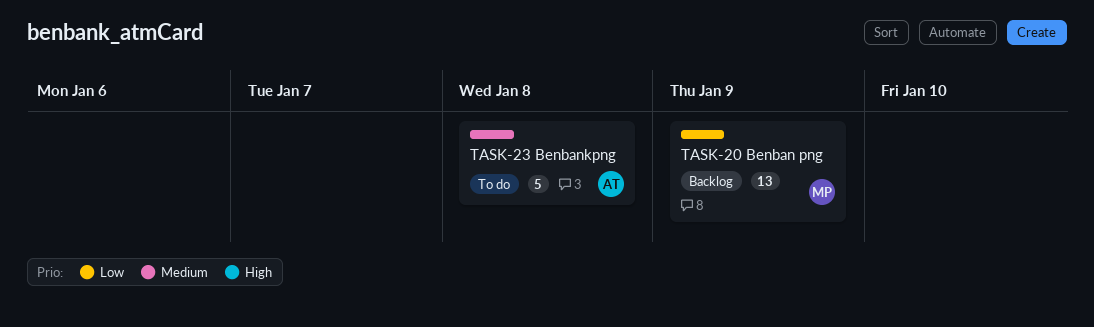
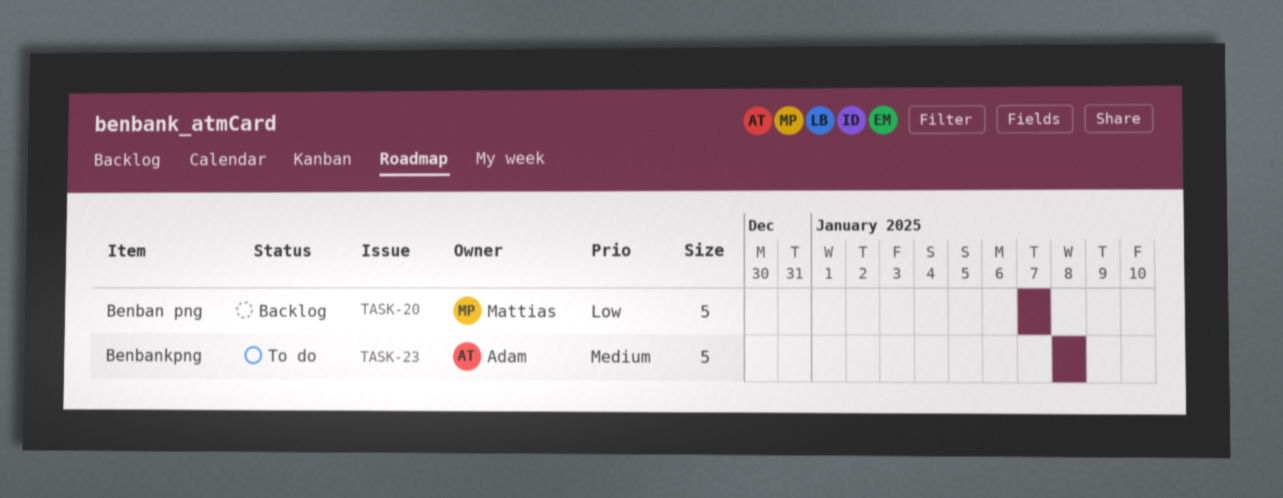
TASK-20, estimate: 13 -> 5
TASK-20, due: Jan 9 -> Jan 7

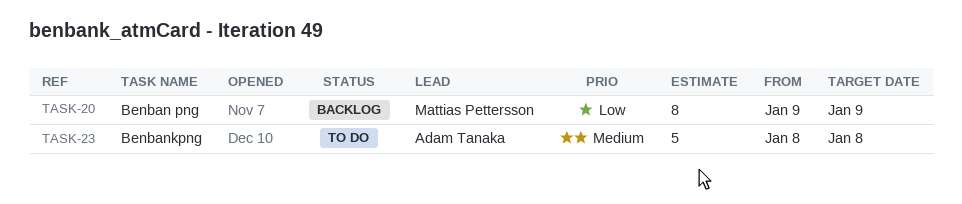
TASK-20, estimate: 5 -> 8
TASK-20, start: Jan 7 -> Jan 9
TASK-20, due: Jan 7 -> Jan 9

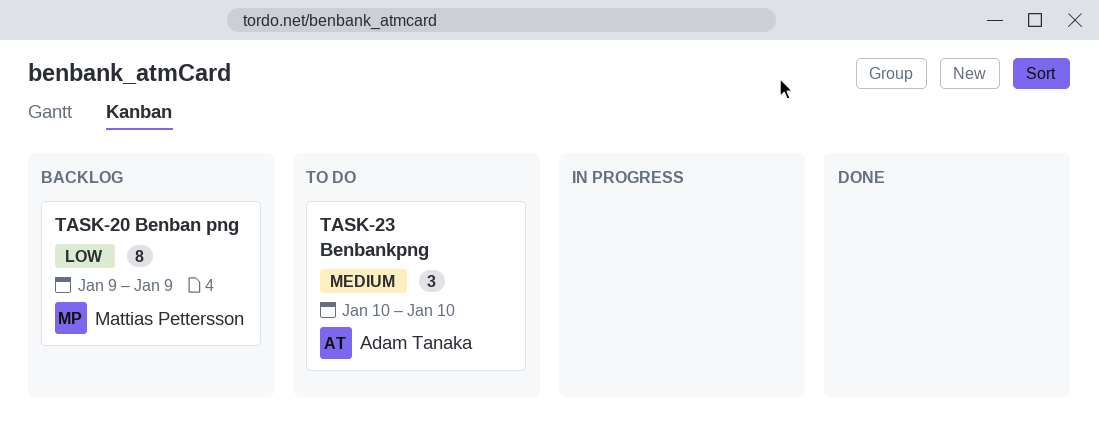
TASK-23, estimate: 5 -> 3
TASK-23, start: Jan 8 -> Jan 10
TASK-23, due: Jan 8 -> Jan 10

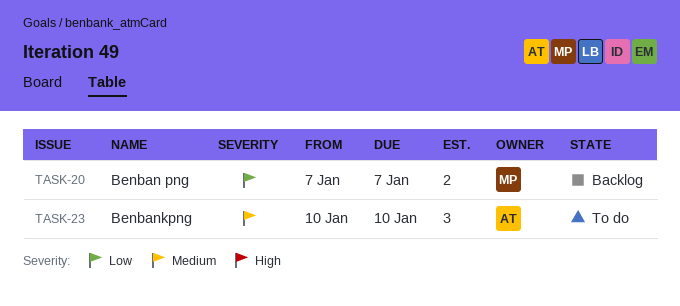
TASK-20, estimate: 8 -> 2
TASK-20, start: Jan 9 -> Jan 7
TASK-20, due: Jan 9 -> Jan 7

